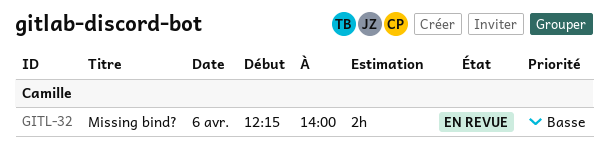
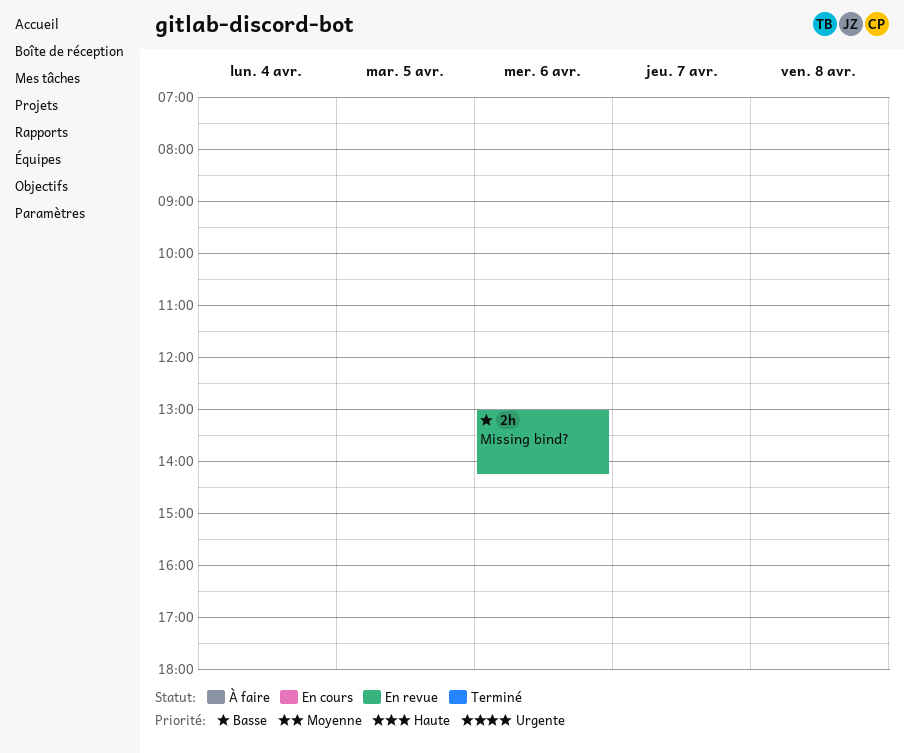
Missing bind?, begins: 12:15 -> 13:00
Missing bind?, ends: 14:00 -> 14:15

